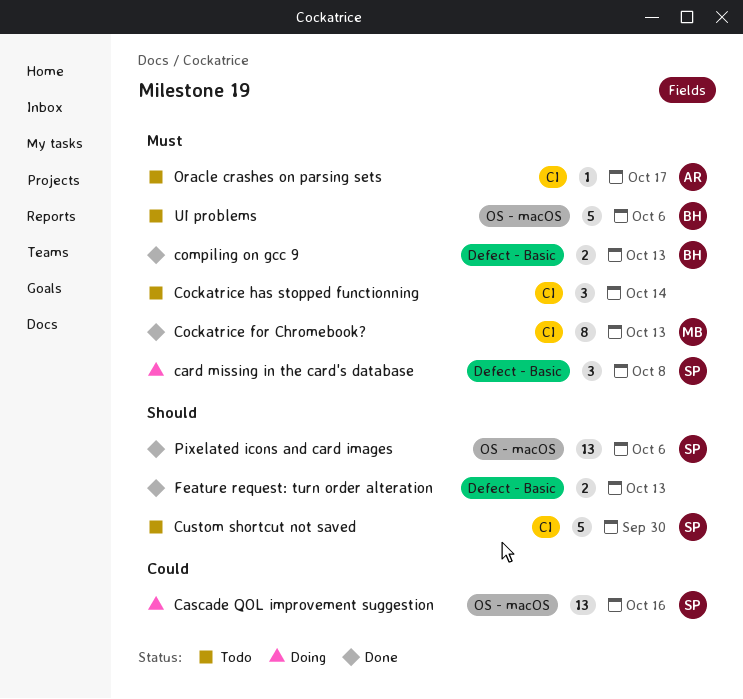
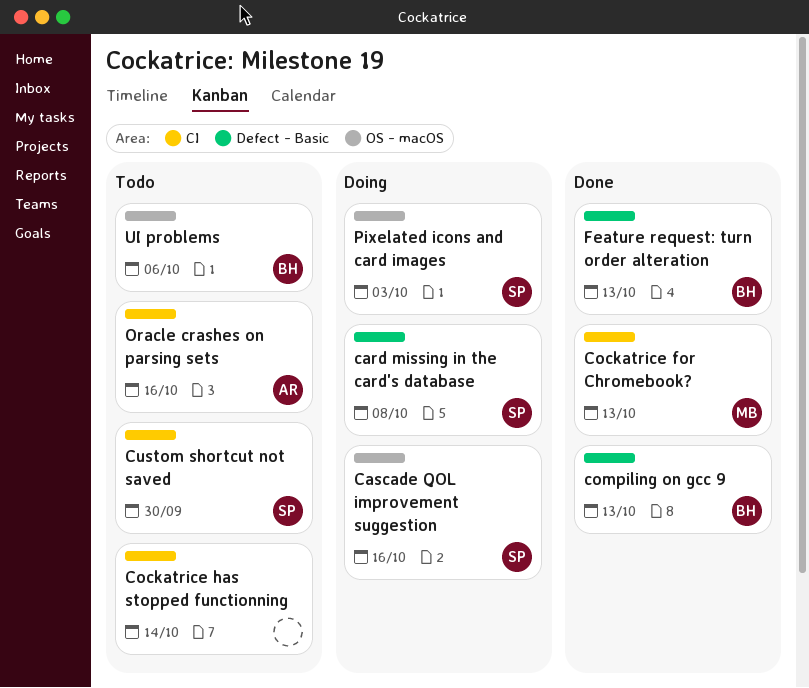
Feature request: turn order alteration, owner: none -> BH
Oracle crashes on parsing sets, due: Oct 17 -> Oct 16
Pixelated icons and card images, status: Done -> Doing
Pixelated icons and card images, due: Oct 6 -> Oct 3

